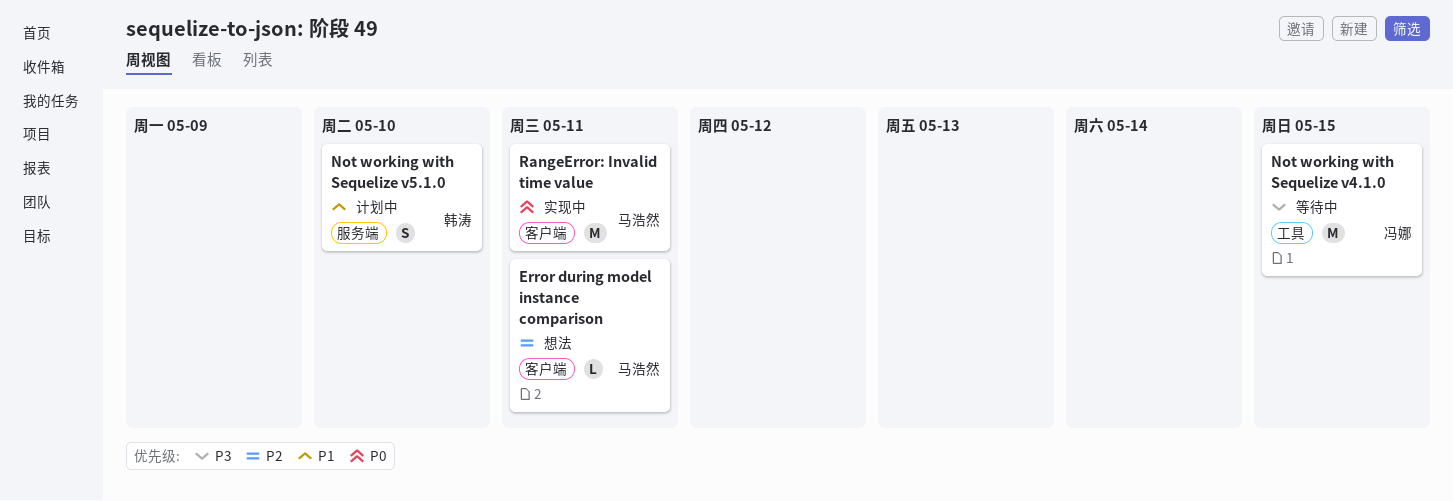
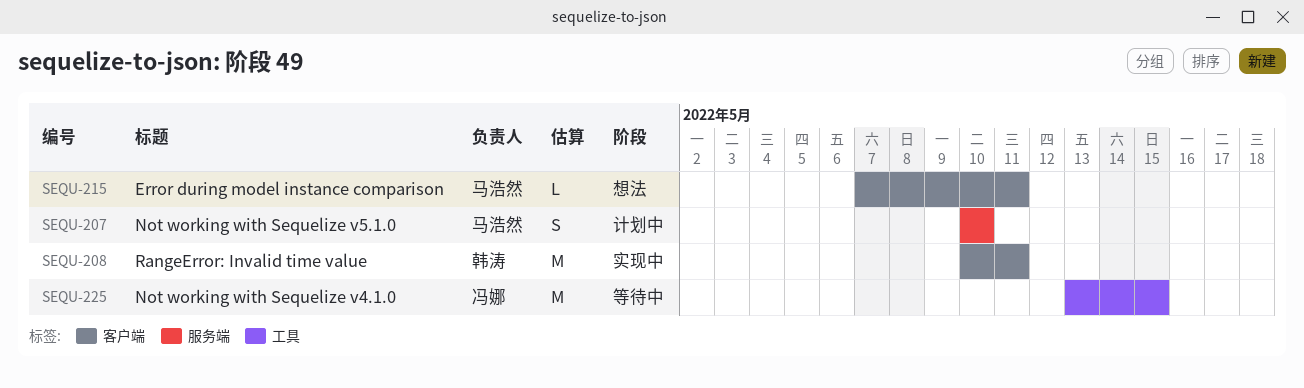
Not working with Sequelize v5.1.0, owner: 韩涛 -> 马浩然
RangeError: Invalid time value, owner: 马浩然 -> 韩涛

